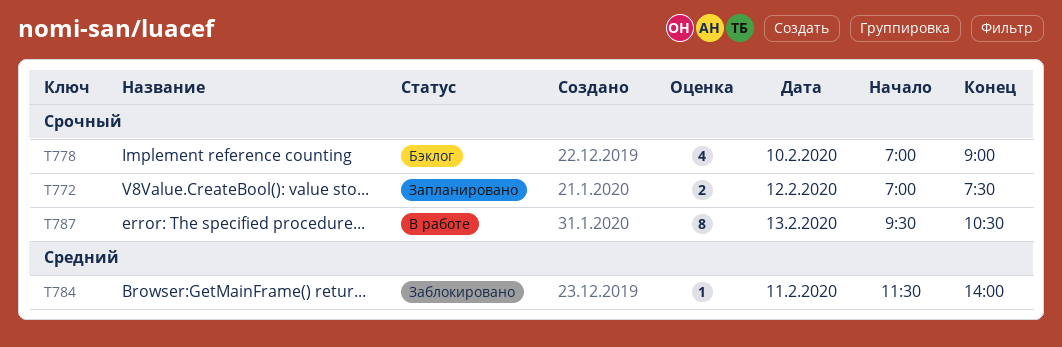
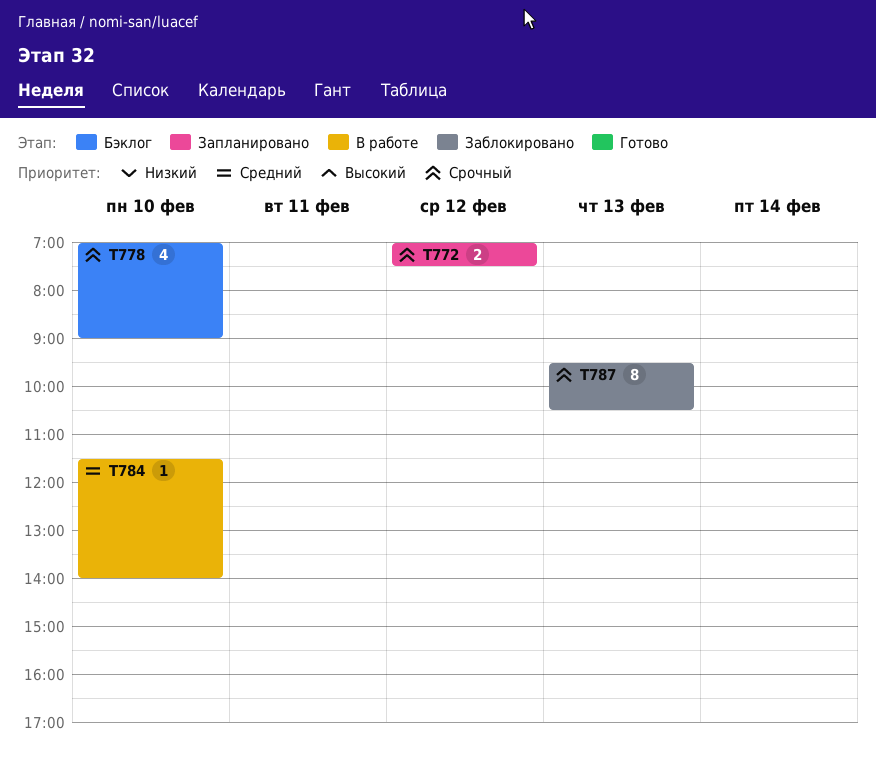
T784, status: Заблокировано -> В работе
T784, day: Feb 11 -> Feb 10
T787, status: В работе -> Заблокировано

